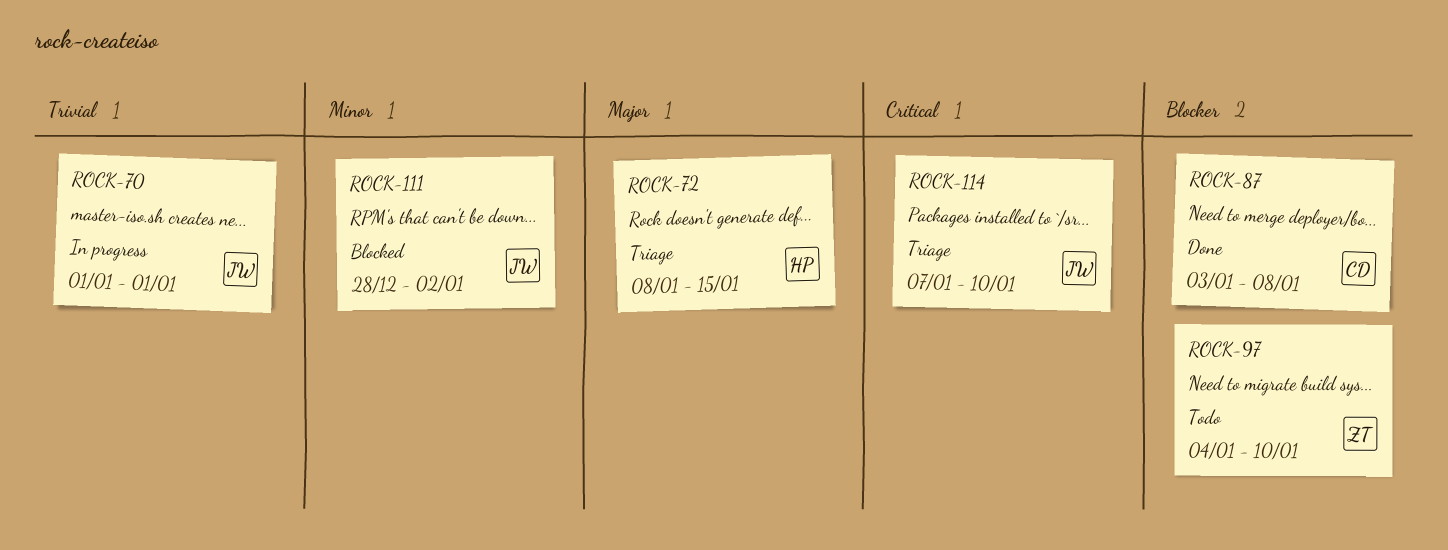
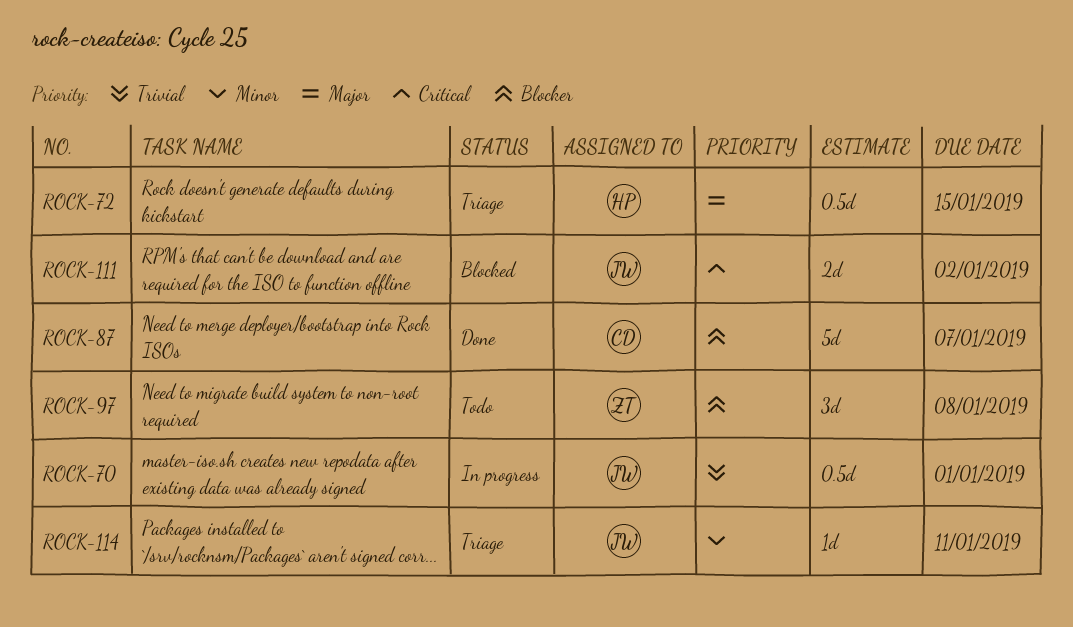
ROCK-87, due: Jan 8 -> Jan 7
ROCK-97, due: Jan 10 -> Jan 8
ROCK-111, priority: Minor -> Critical
ROCK-114, priority: Critical -> Minor
ROCK-114, due: Jan 10 -> Jan 11

